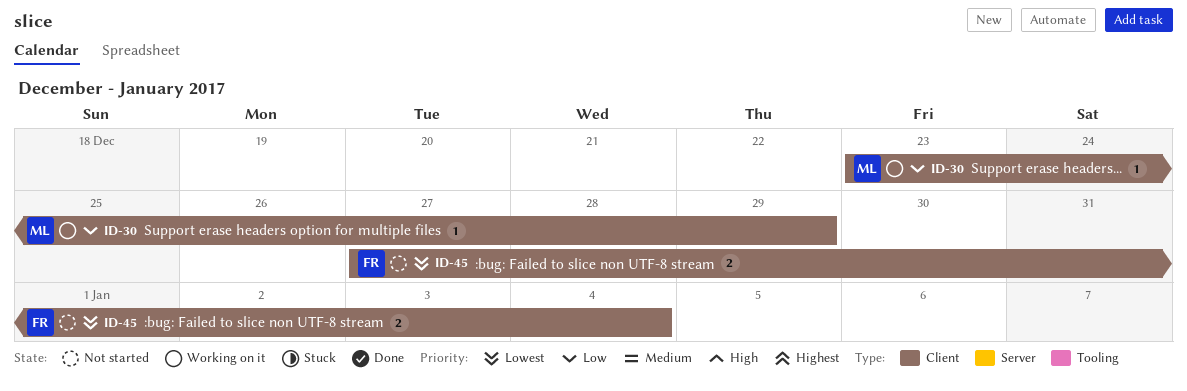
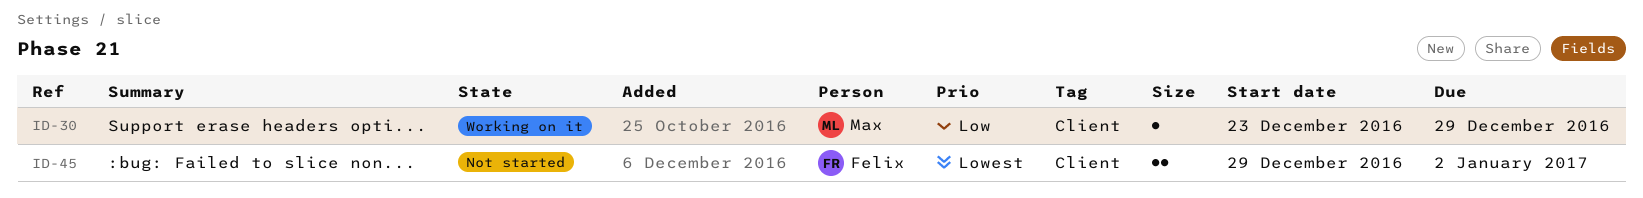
ID-45, start: Dec 27 -> Dec 29
ID-45, due: Jan 4 -> Jan 2

